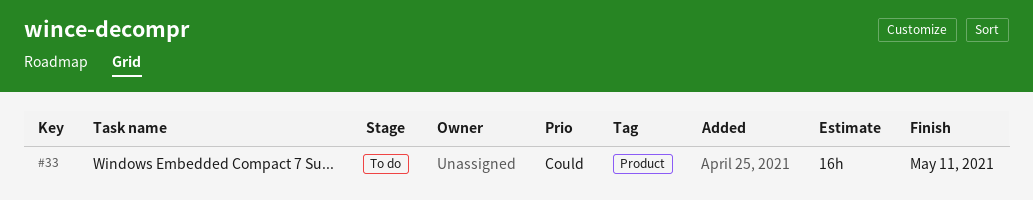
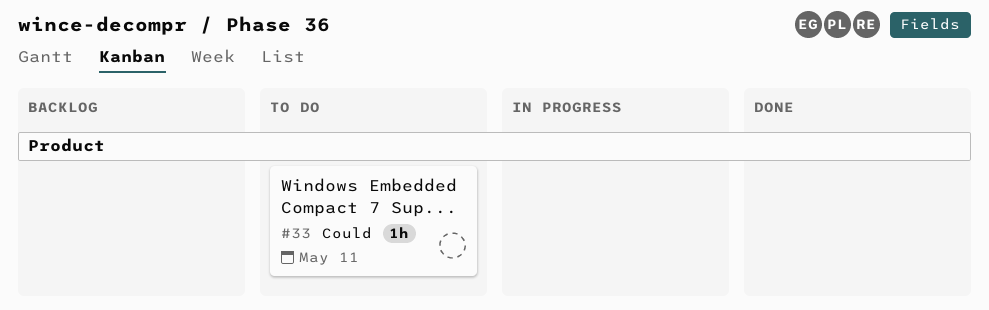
#33, estimate: 16h -> 1h

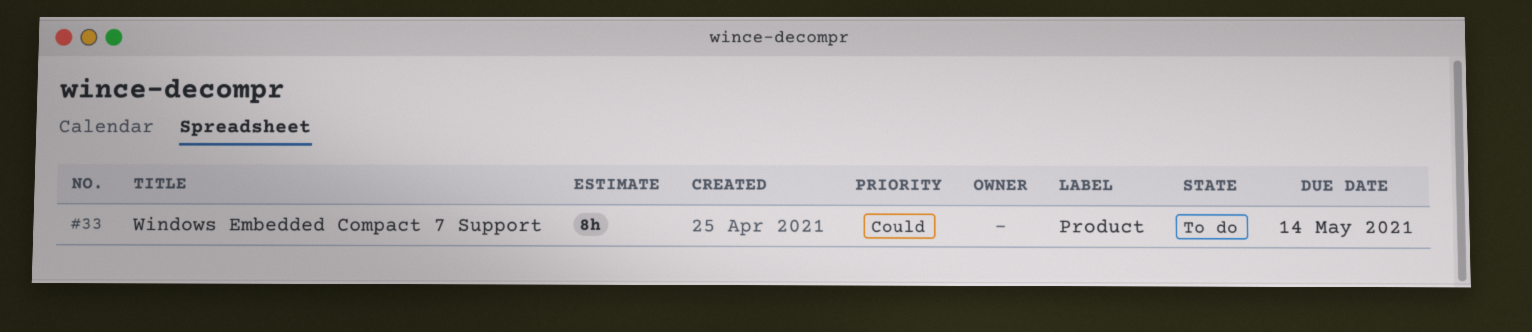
#33, estimate: 1h -> 8h
#33, due: May 11 -> May 14

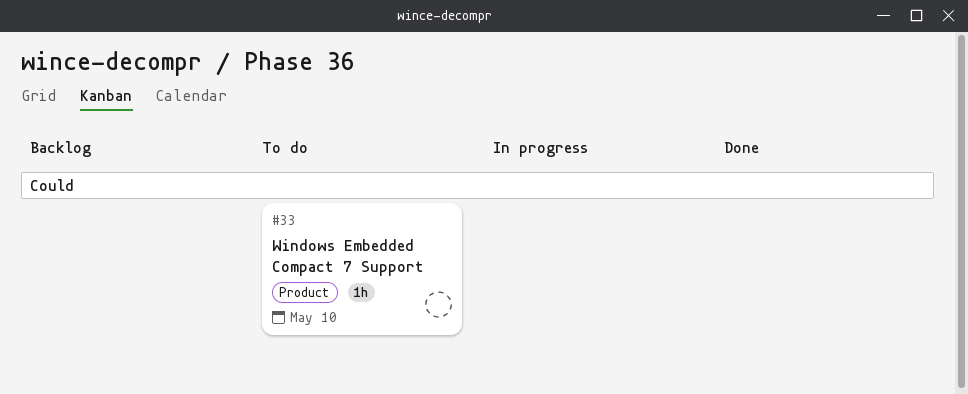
#33, estimate: 8h -> 1h
#33, due: May 14 -> May 10

